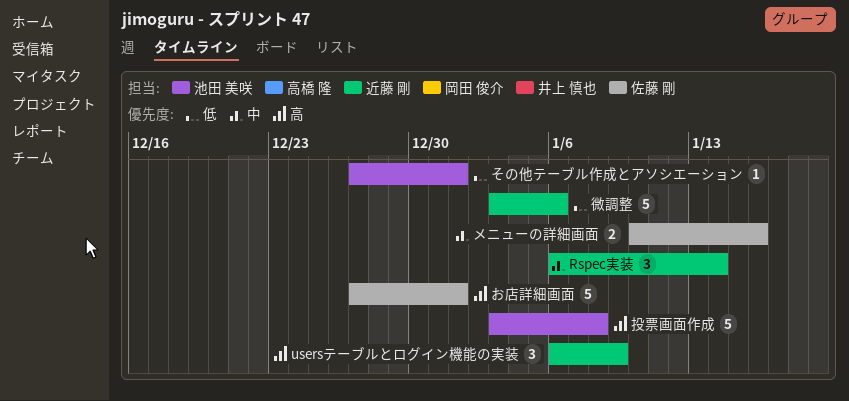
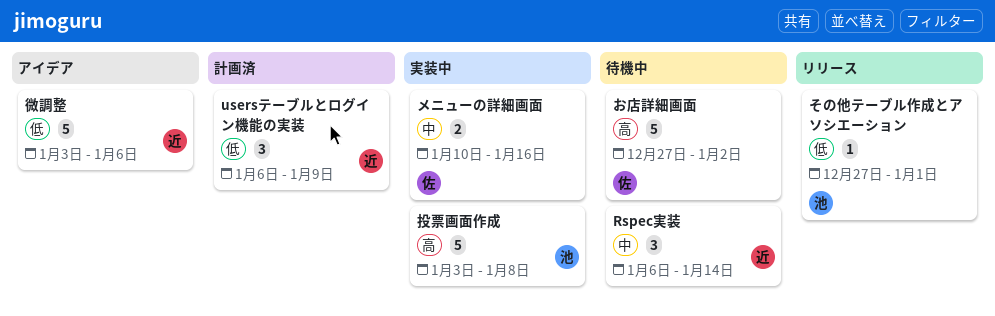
usersテーブルとログイン機能の実装, priority: 高 -> 低
お店詳細画面, due: Jan 1 -> Jan 2

